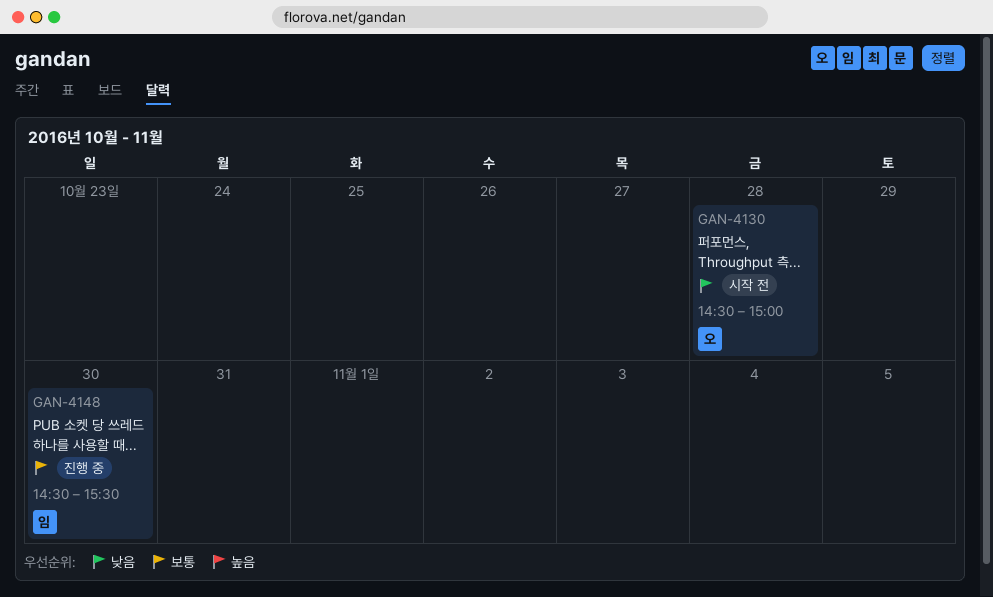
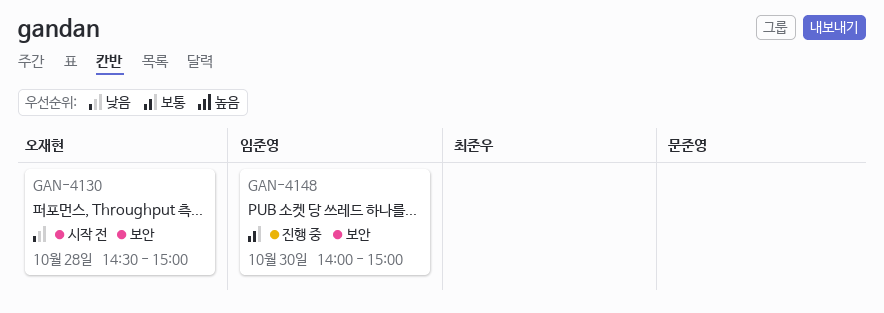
GAN-4148, begins: 14:30 -> 14:00
GAN-4148, ends: 15:30 -> 15:00

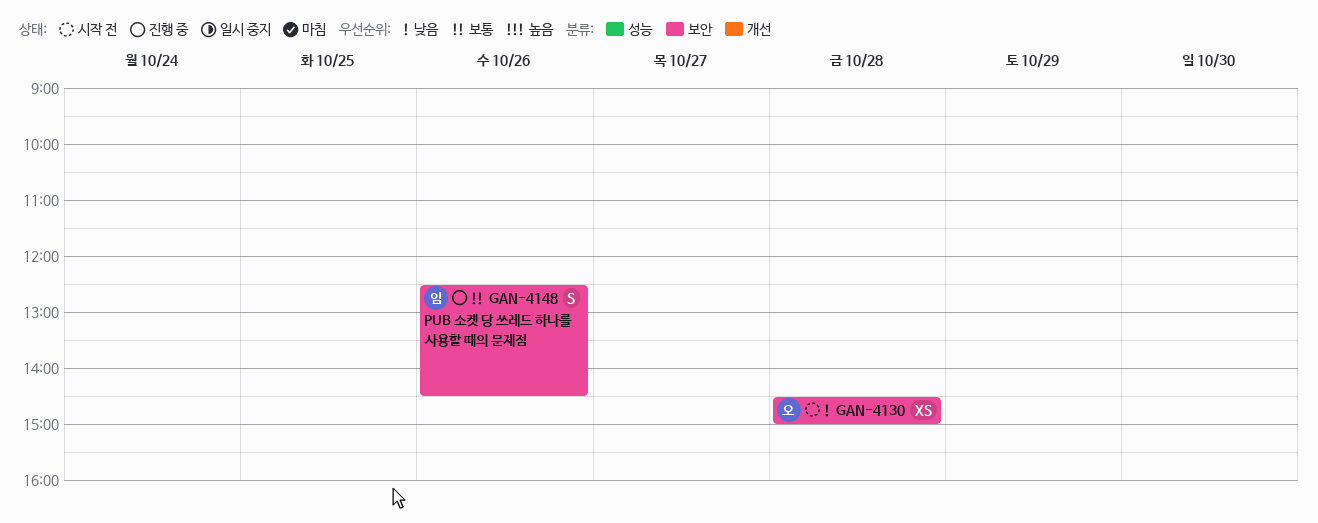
GAN-4148, day: Oct 30 -> Oct 26
GAN-4148, begins: 14:00 -> 12:30
GAN-4148, ends: 15:00 -> 14:30

